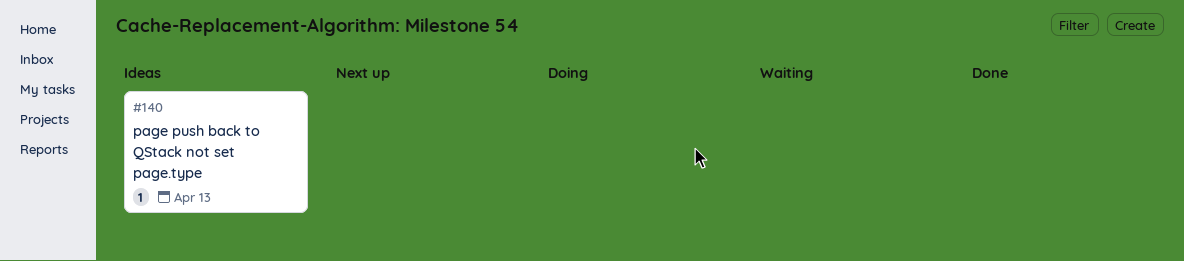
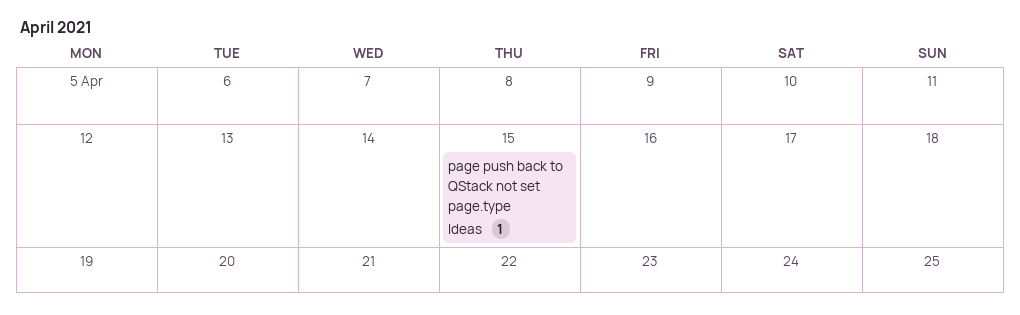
page push back to QStack not set page.type, due: Apr 13 -> Apr 15

